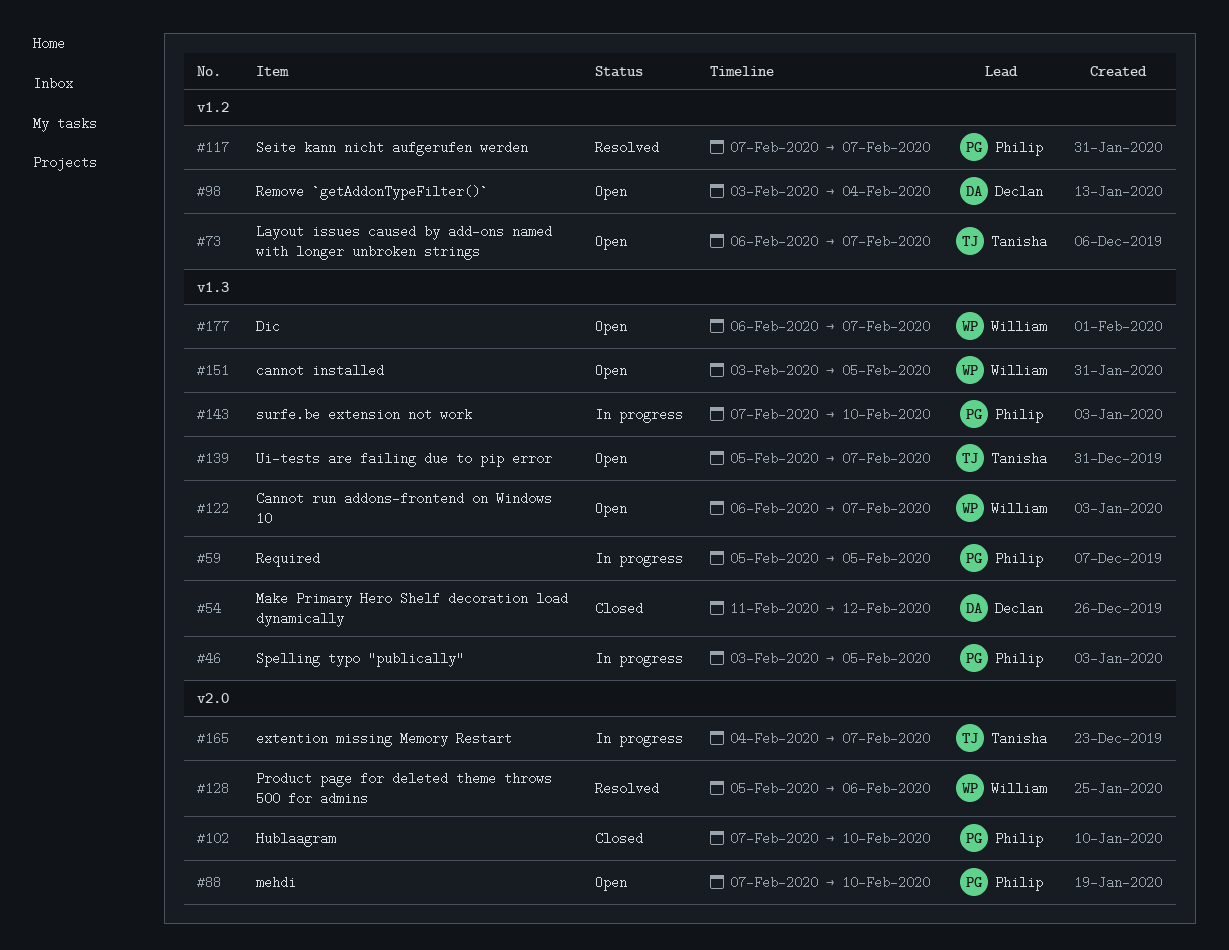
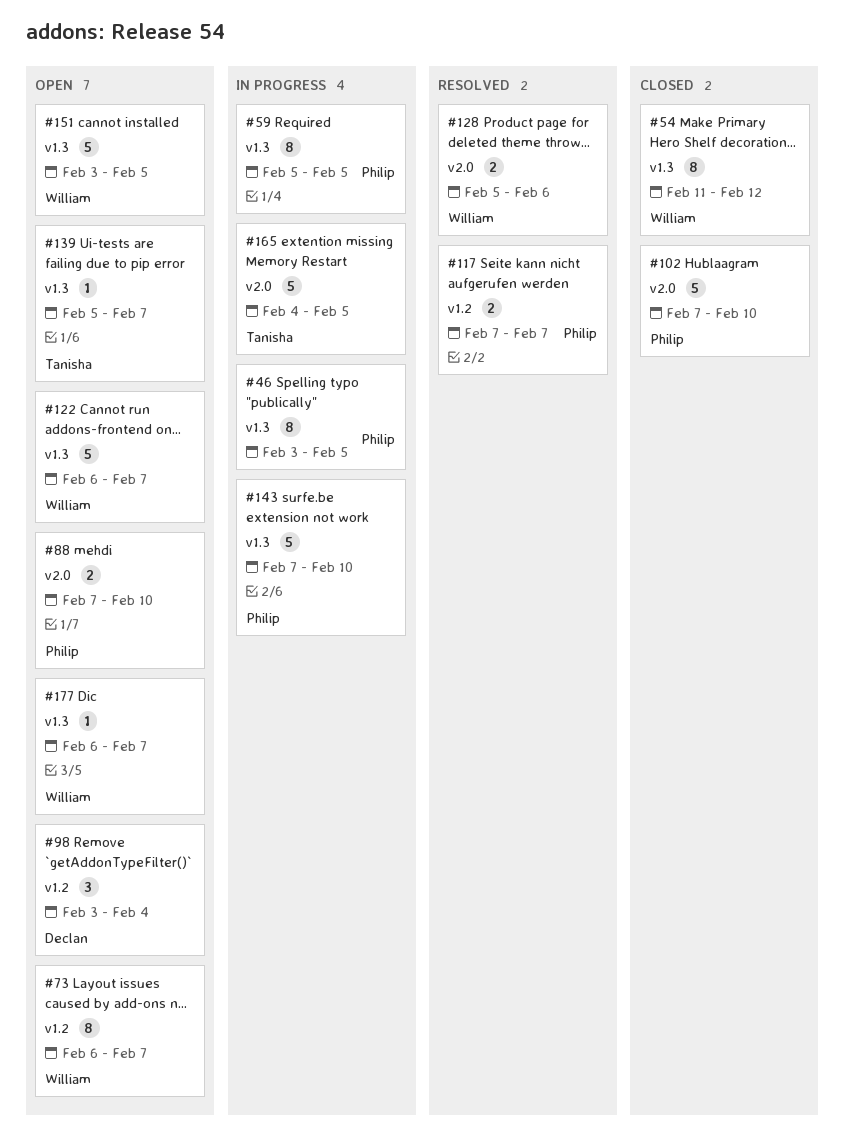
#54, owner: Declan -> William
#73, owner: Tanisha -> William
#165, due: Feb 7 -> Feb 5

